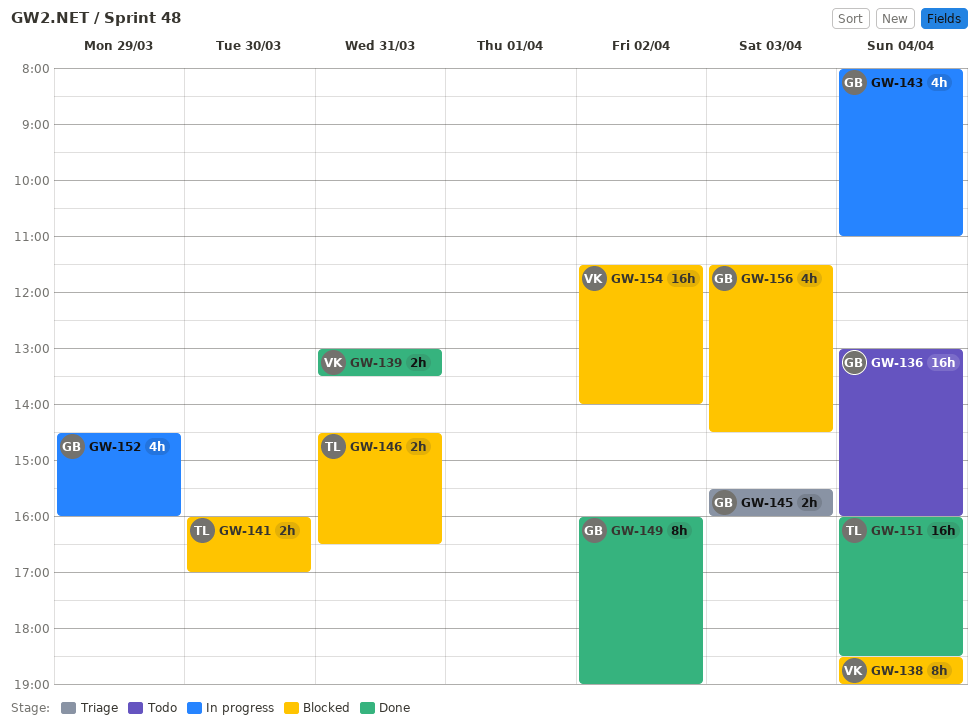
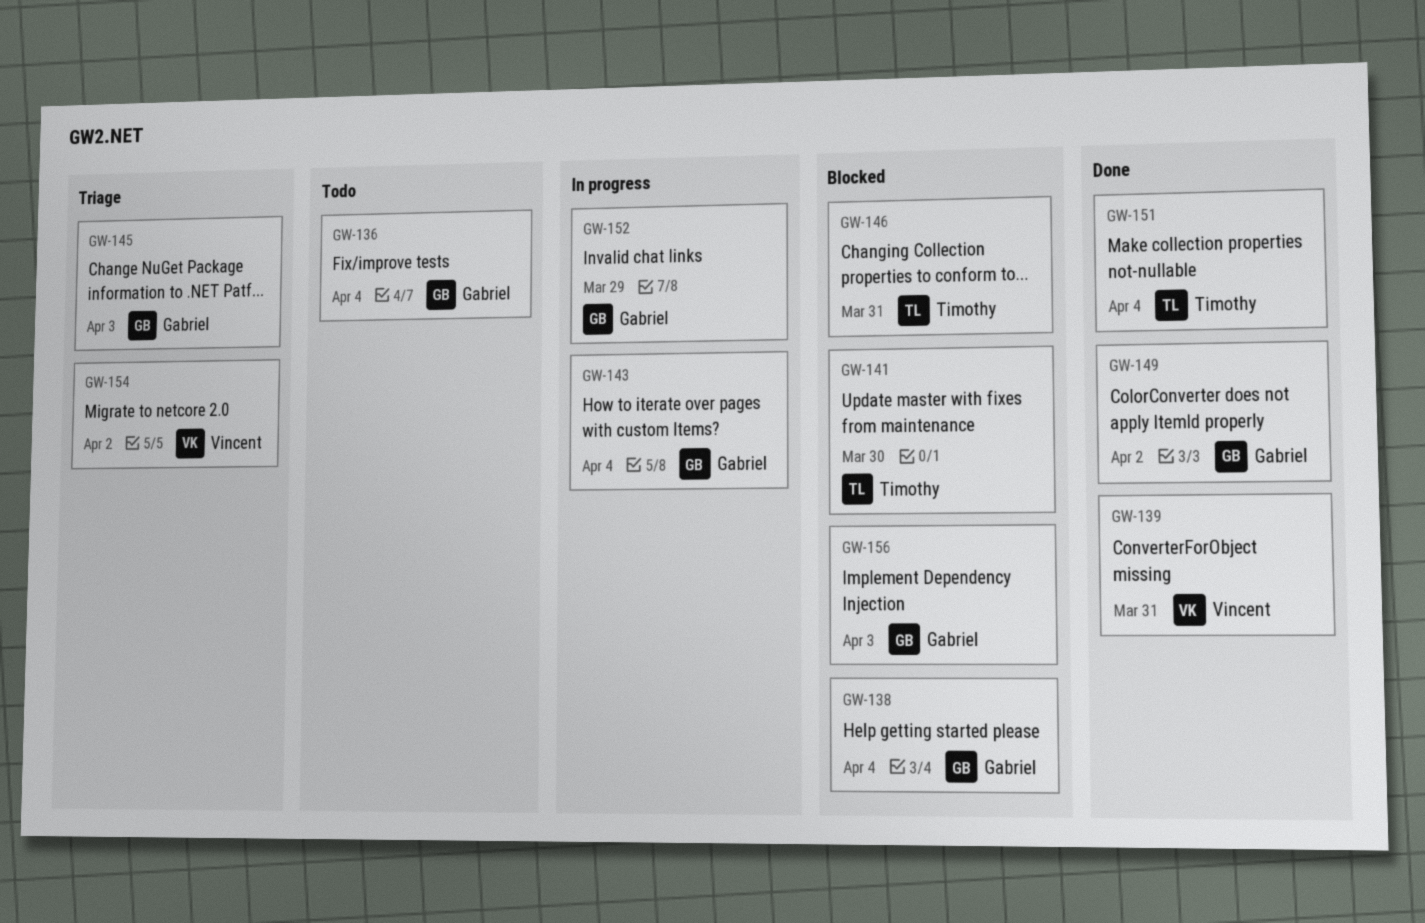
GW-138, owner: Vincent -> Gabriel
GW-154, status: Blocked -> Triage

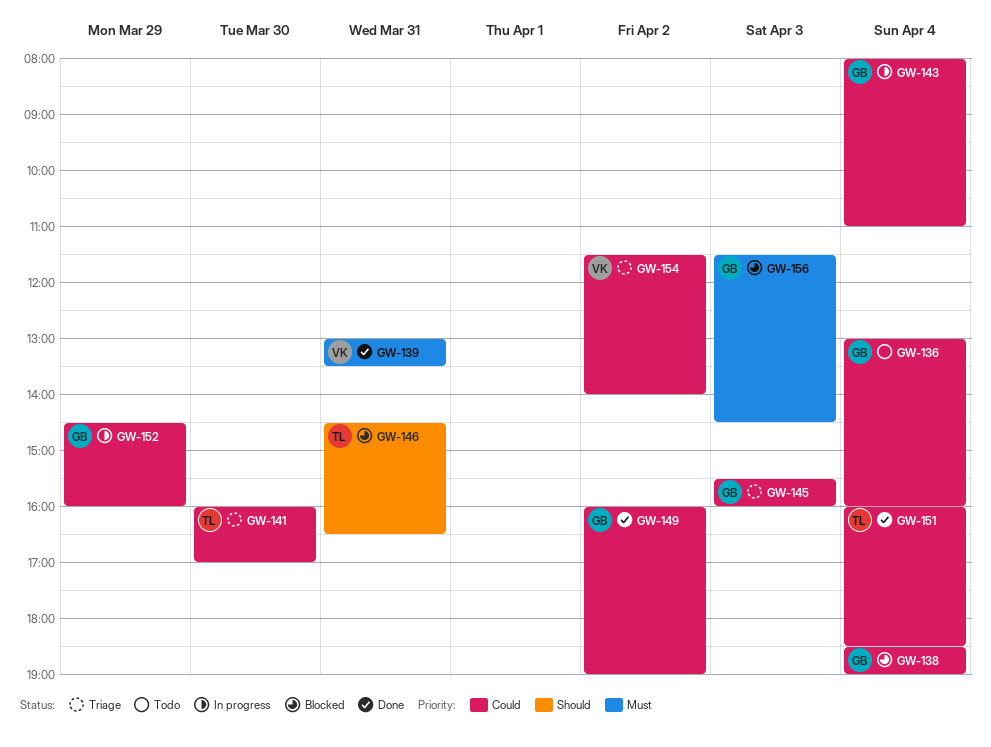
GW-141, status: Blocked -> Triage

